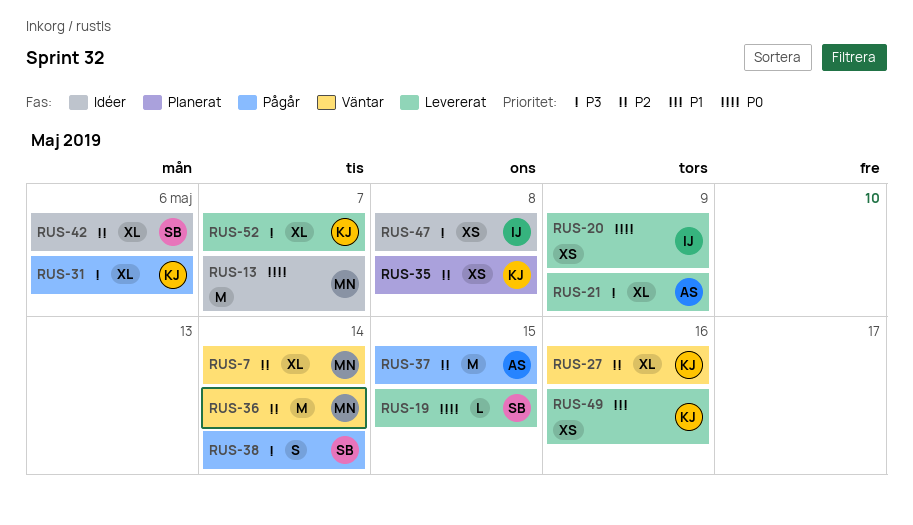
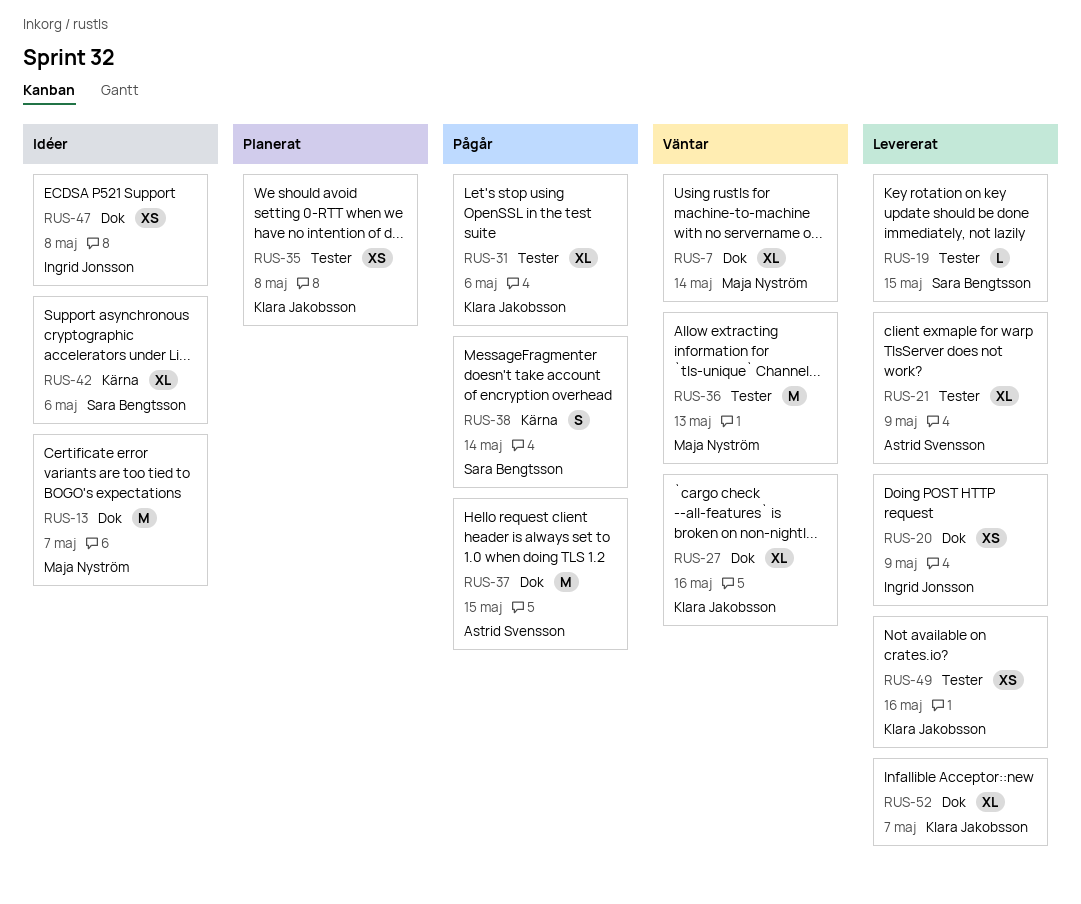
RUS-36, due: May 14 -> May 13

